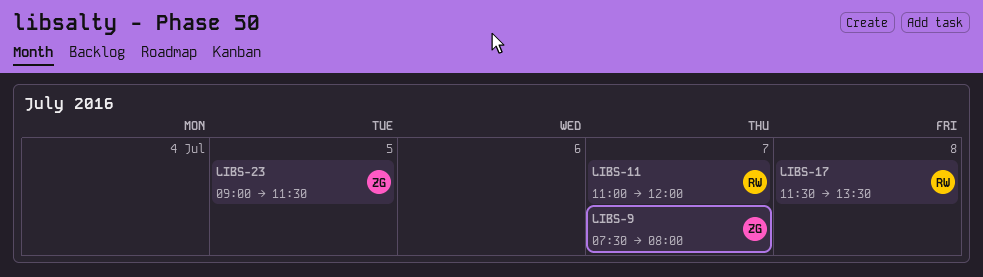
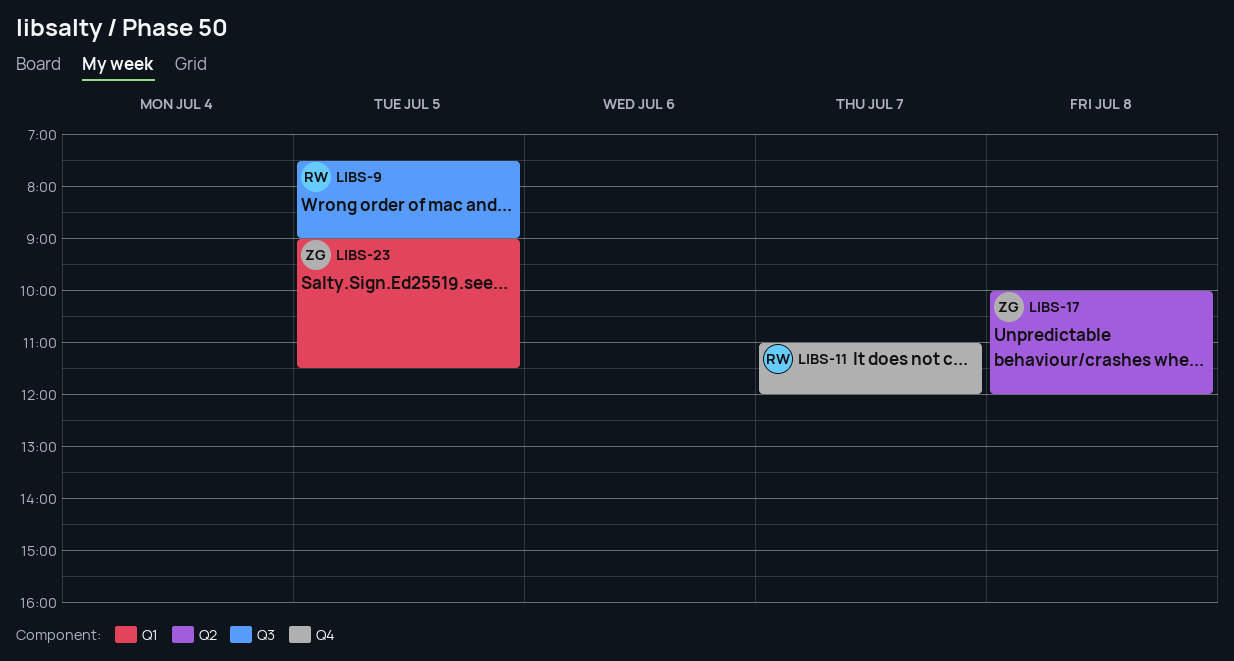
LIBS-9, owner: ZG -> RW
LIBS-9, day: Jul 7 -> Jul 5
LIBS-9, ends: 08:00 -> 09:00
LIBS-17, owner: RW -> ZG
LIBS-17, begins: 11:30 -> 10:00
LIBS-17, ends: 13:30 -> 12:00

